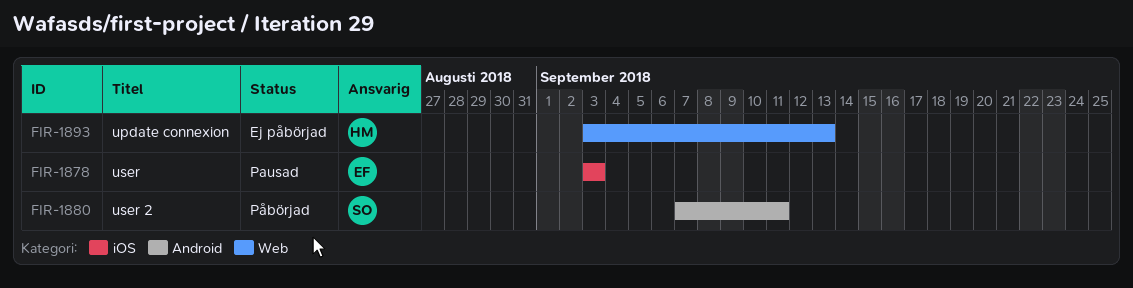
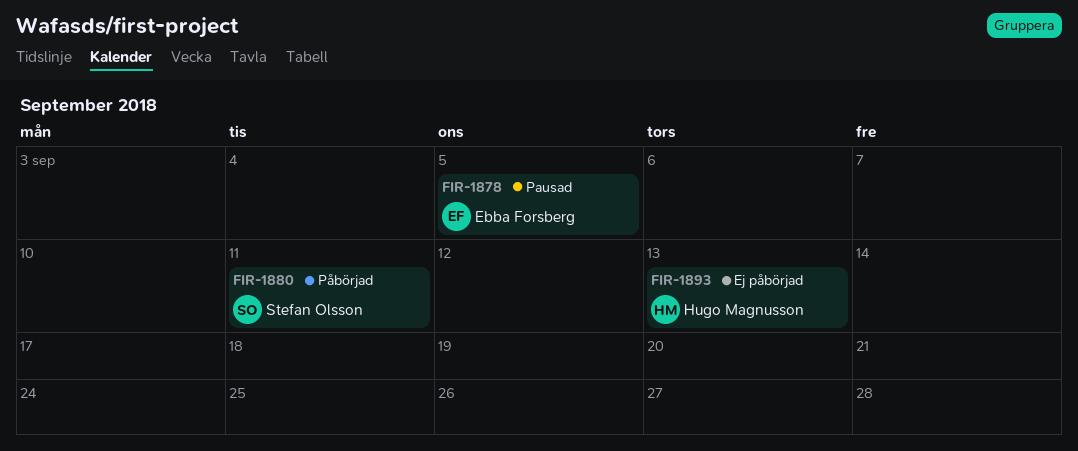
FIR-1878, due: Sep 3 -> Sep 5

